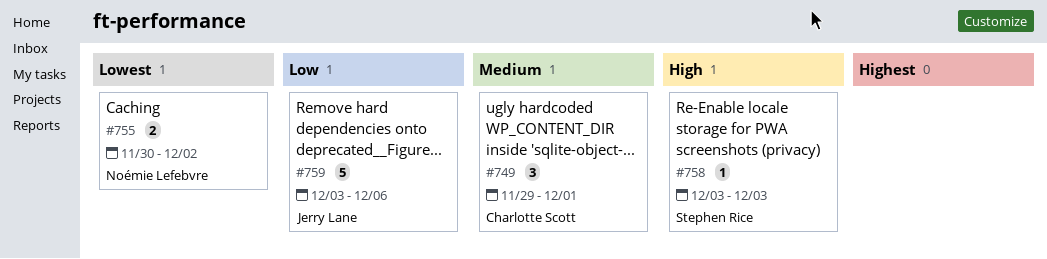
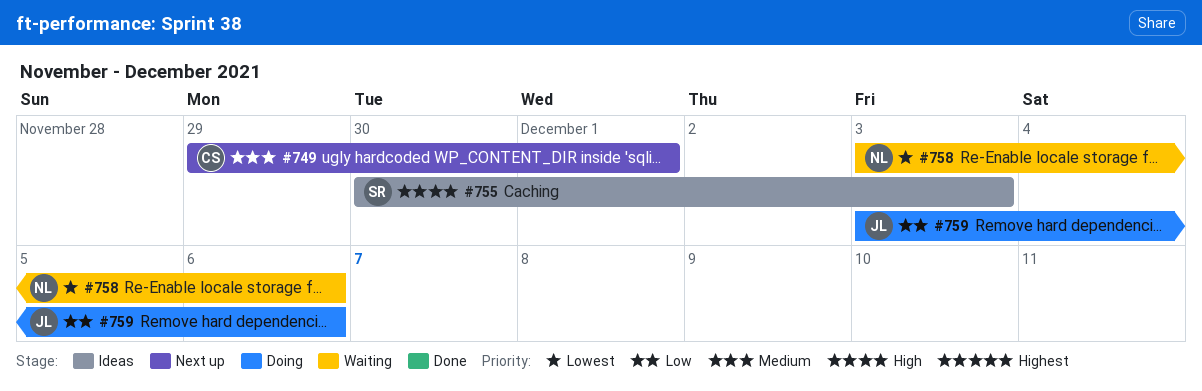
#755, owner: Noémie Lefebvre -> Stephen Rice
#755, priority: Lowest -> High
#755, due: Dec 2 -> Dec 3
#758, owner: Stephen Rice -> Noémie Lefebvre
#758, priority: High -> Lowest
#758, due: Dec 3 -> Dec 6

